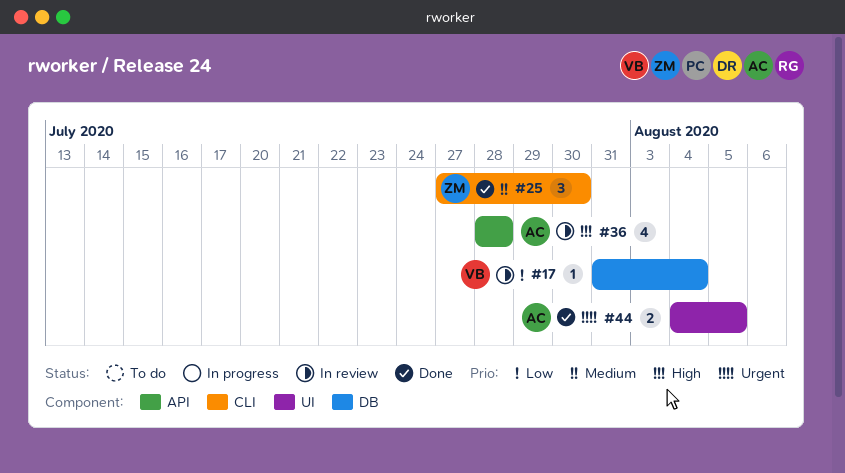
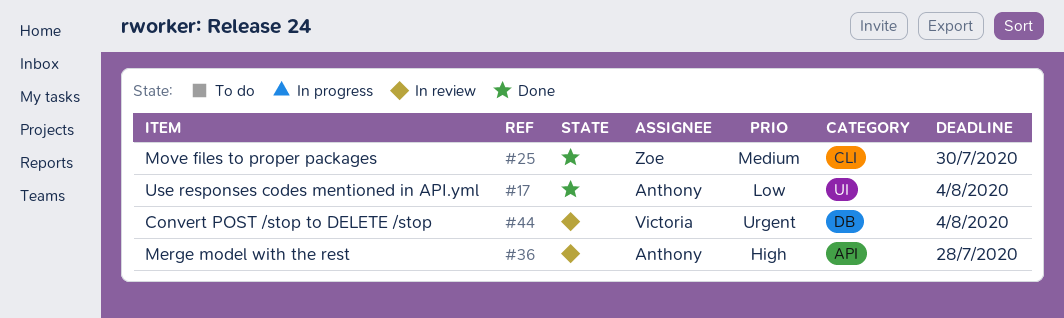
#17, status: In review -> Done
#17, owner: Victoria -> Anthony
#17, label: DB -> UI
#44, status: Done -> In review
#44, owner: Anthony -> Victoria
#44, label: UI -> DB
#44, due: Aug 5 -> Aug 4

